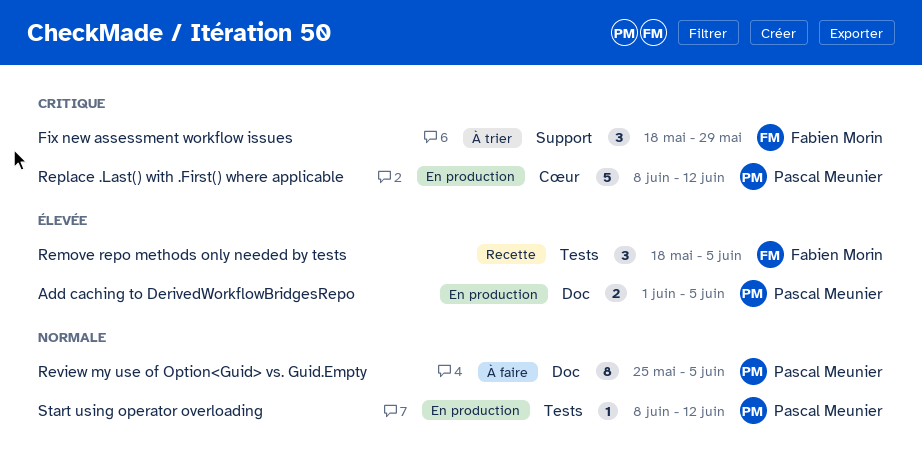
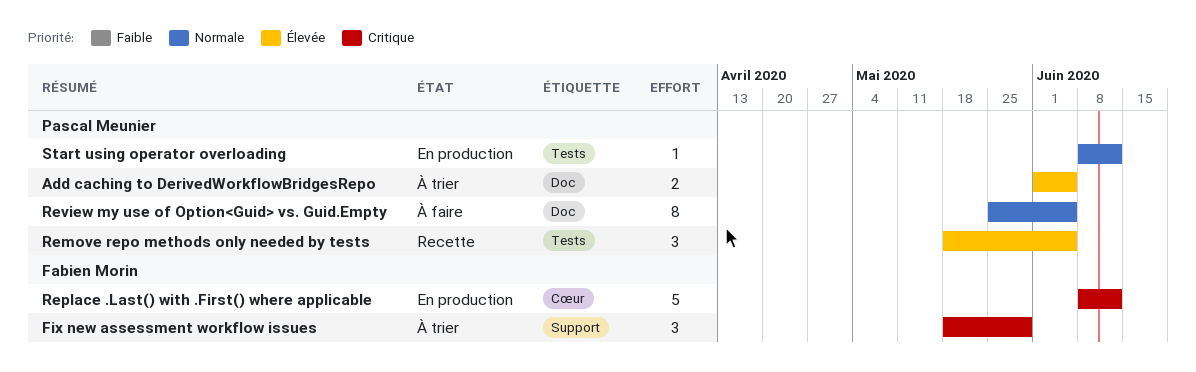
Add caching to DerivedWorkflowBridgesRepo, status: En production -> À trier
Remove repo methods only needed by tests, owner: Fabien Morin -> Pascal Meunier
Replace .Last() with .First() where applicable, owner: Pascal Meunier -> Fabien Morin

